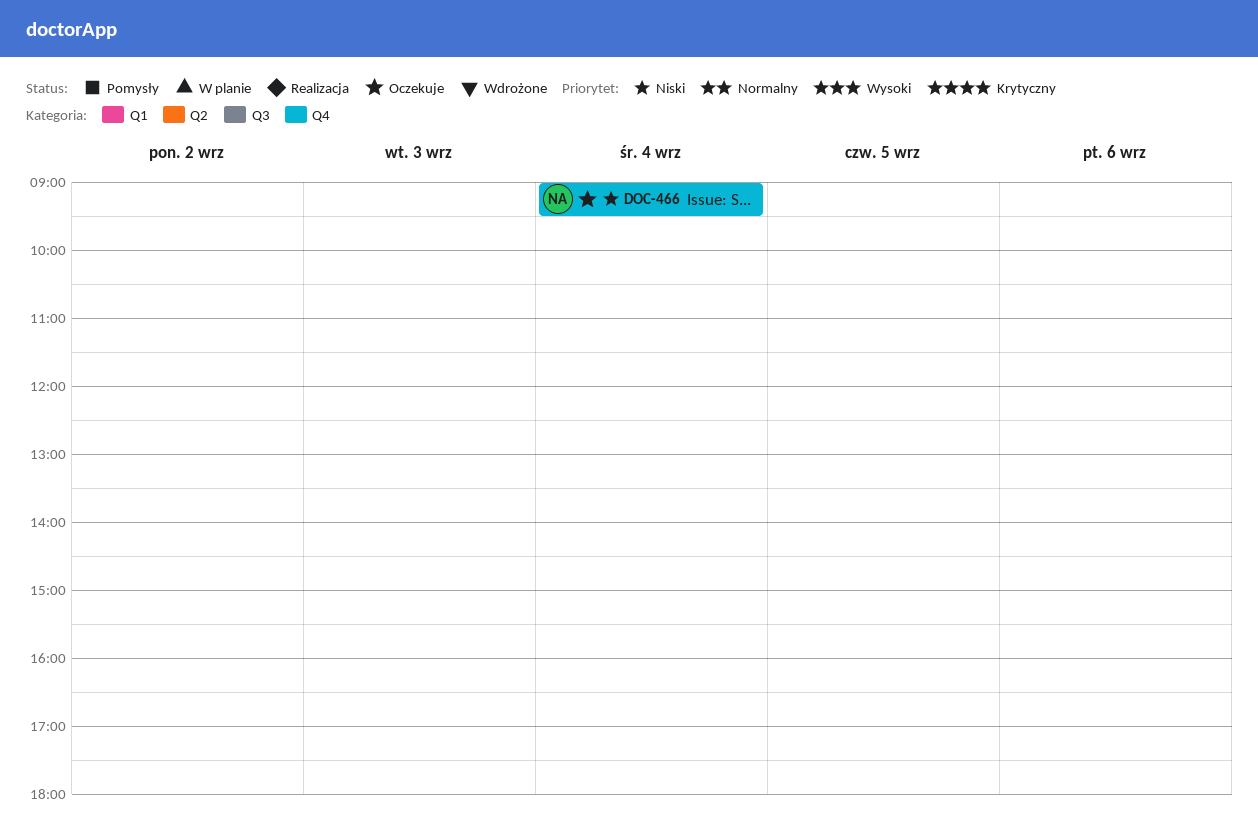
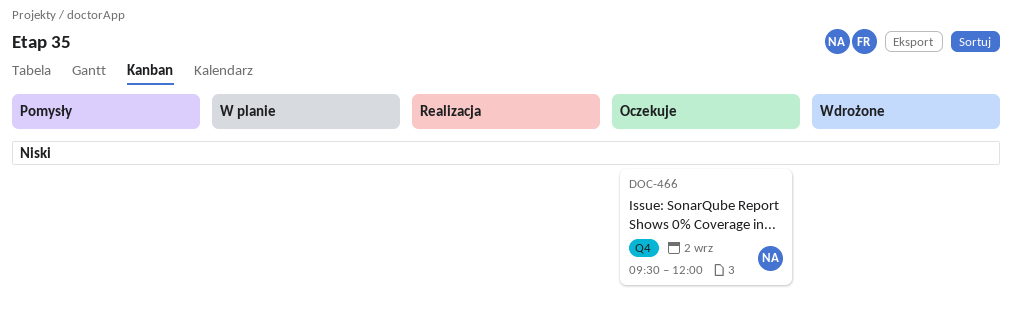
DOC-466, day: Sep 4 -> Sep 2
DOC-466, begins: 09:00 -> 09:30
DOC-466, ends: 09:30 -> 12:00

